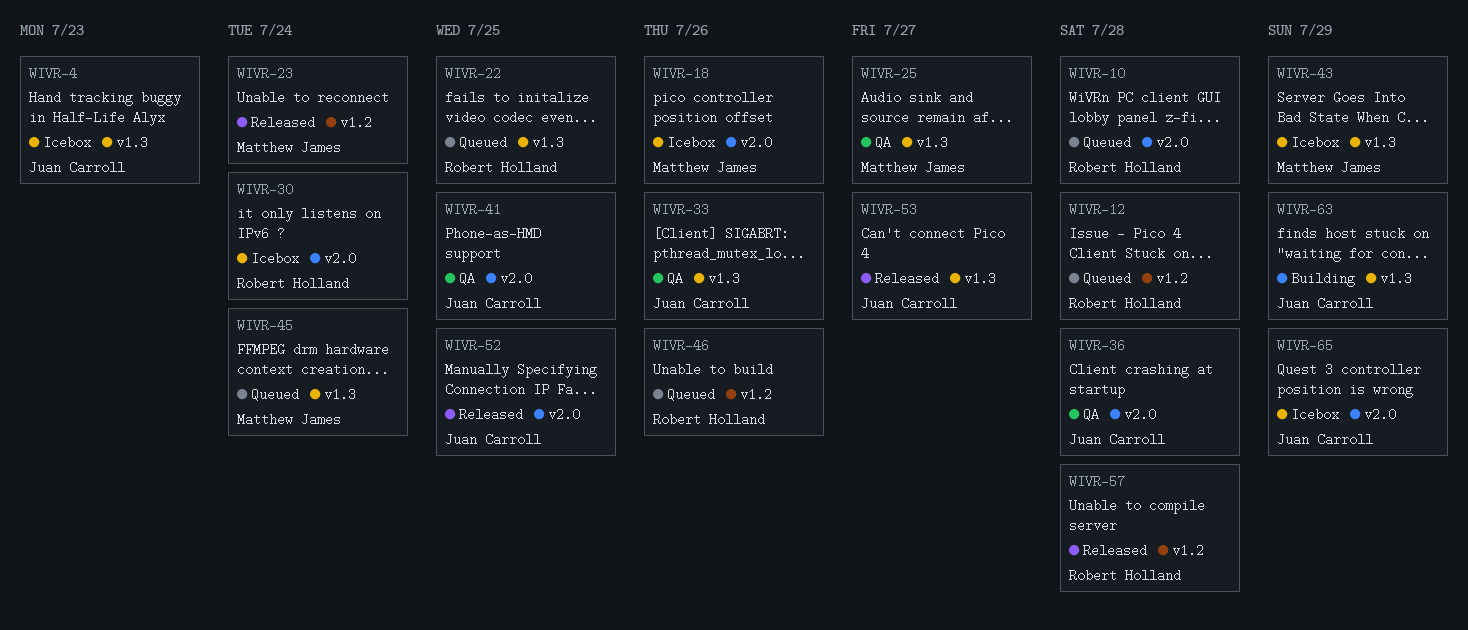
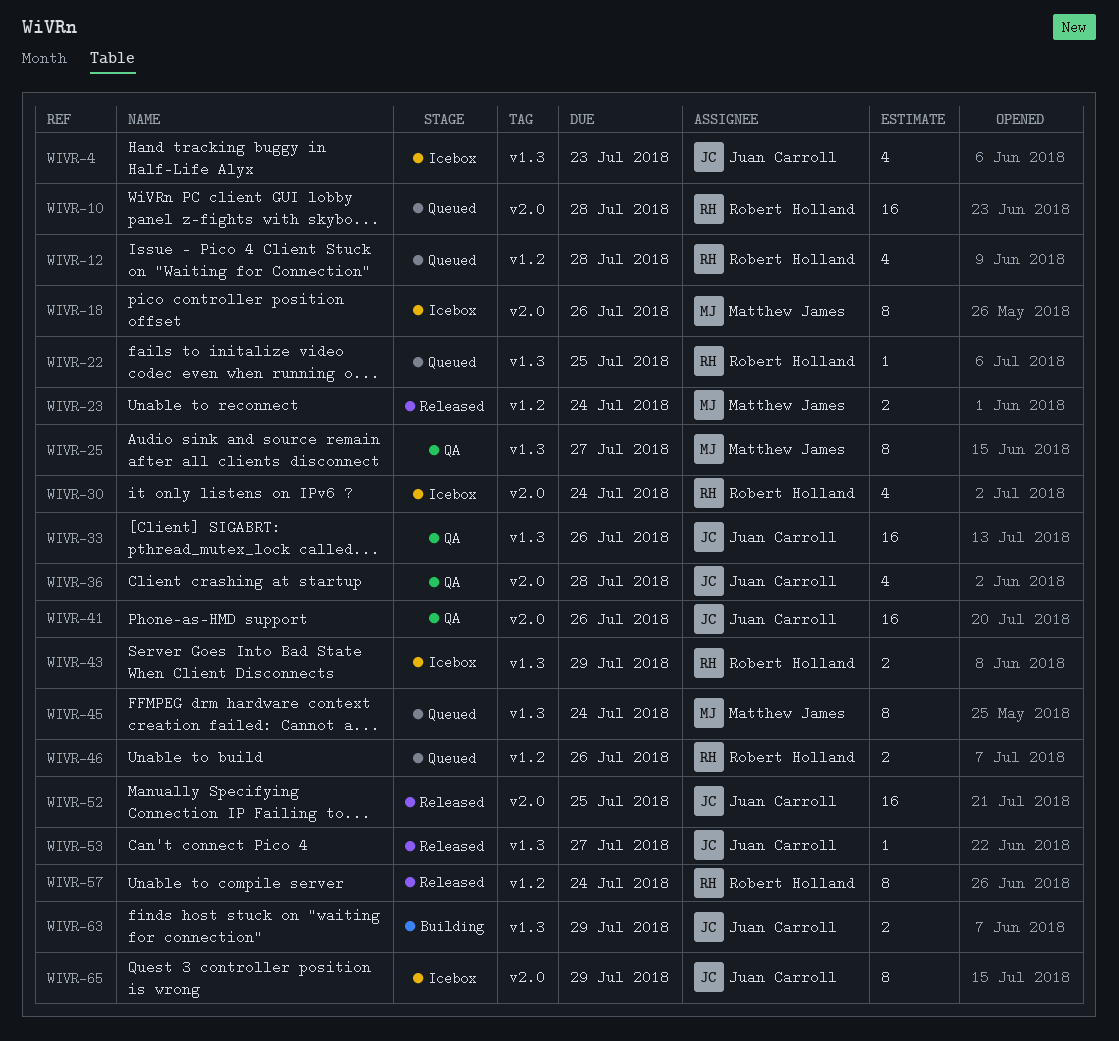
WIVR-41, due: Jul 25 -> Jul 26
WIVR-43, owner: Matthew James -> Robert Holland
WIVR-57, due: Jul 28 -> Jul 24

